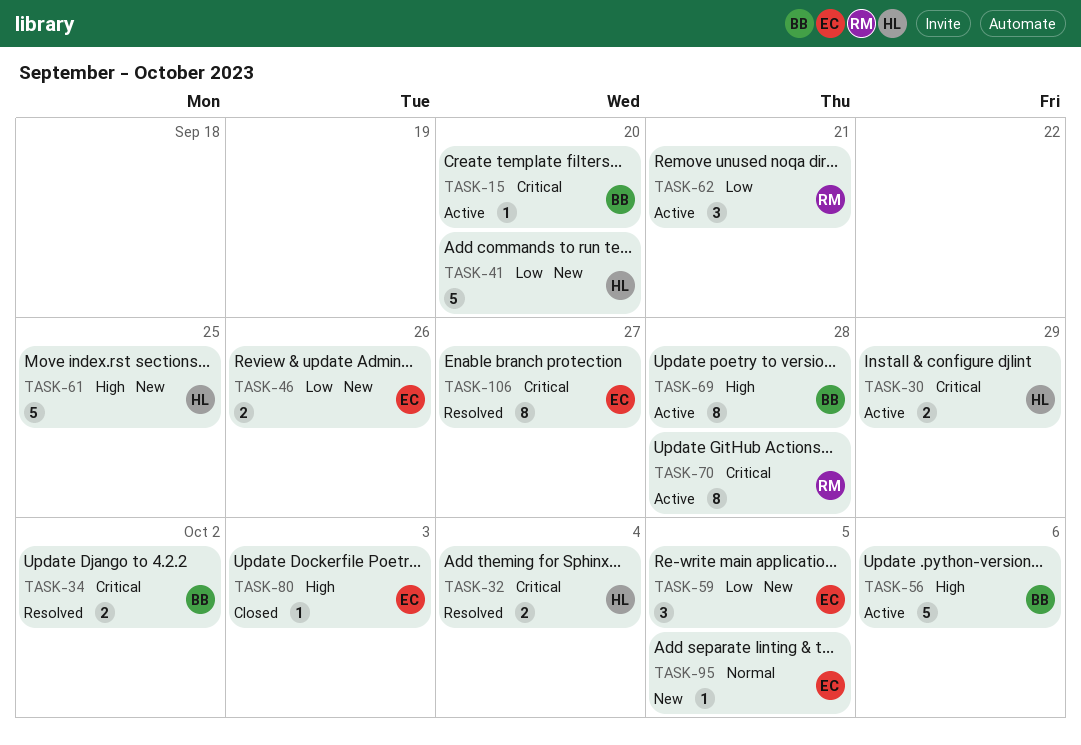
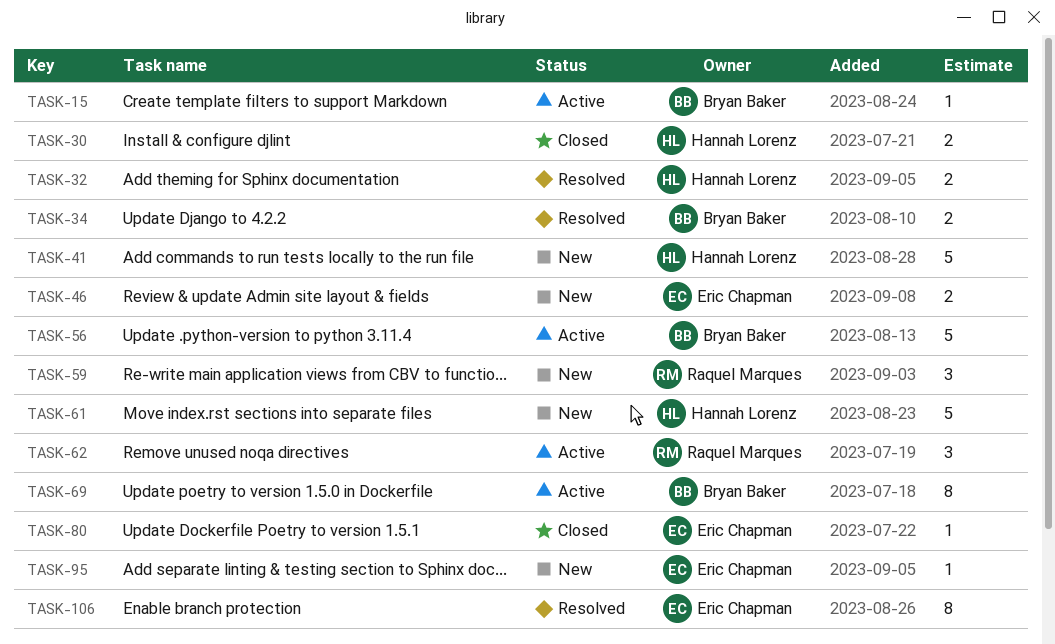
TASK-30, status: Active -> Closed
TASK-59, owner: Eric Chapman -> Raquel Marques
TASK-70: present -> none

